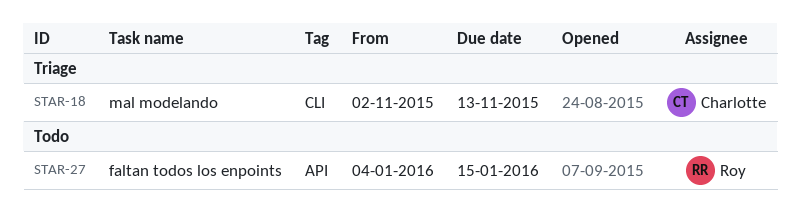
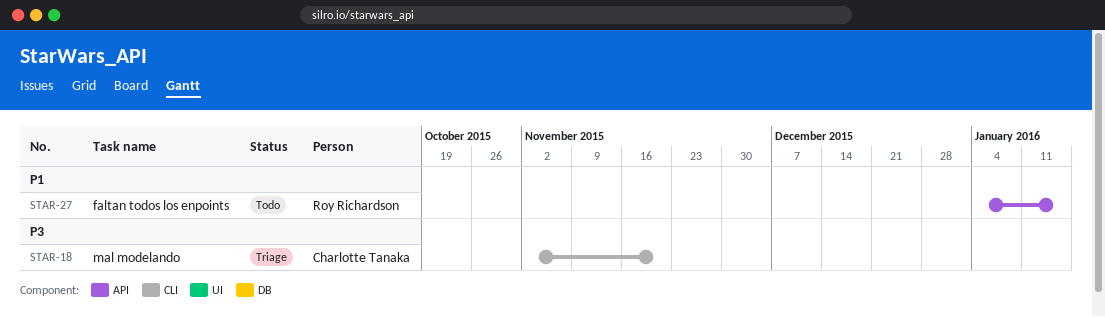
STAR-18, due: Nov 13 -> Nov 20

